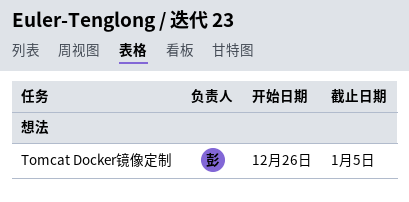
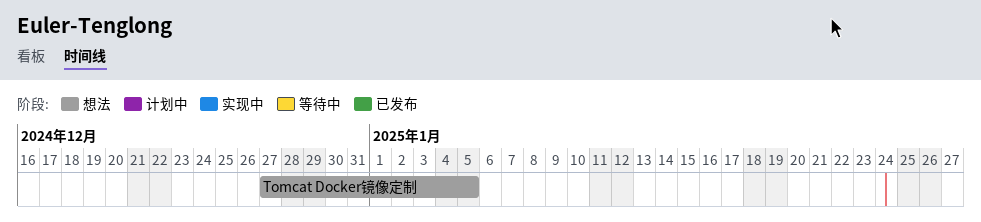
Tomcat Docker镜像定制, start: Dec 26 -> Dec 27

